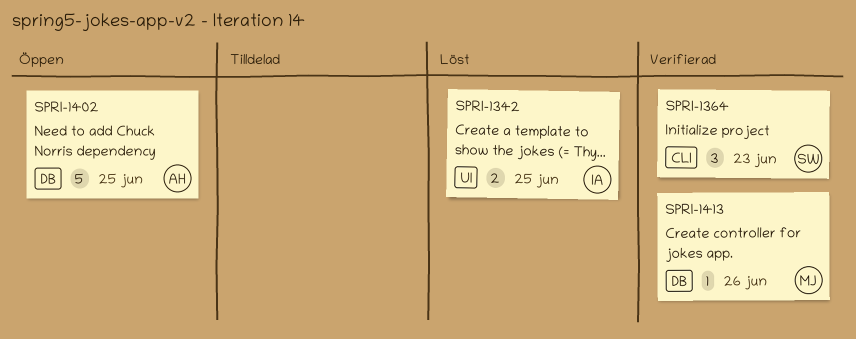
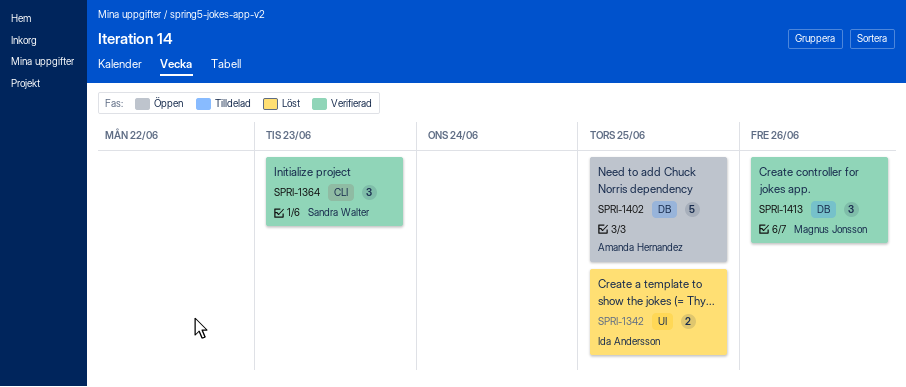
SPRI-1413, estimate: 1 -> 3

